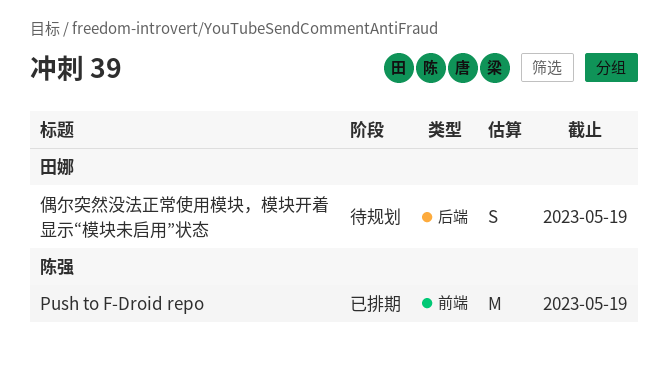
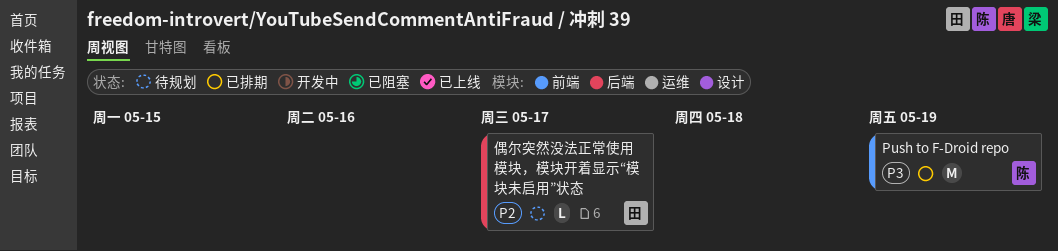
偶尔突然没法正常使用模块，模块开着显示“模块未启用”状态, estimate: S -> L
偶尔突然没法正常使用模块，模块开着显示“模块未启用”状态, due: May 19 -> May 17

